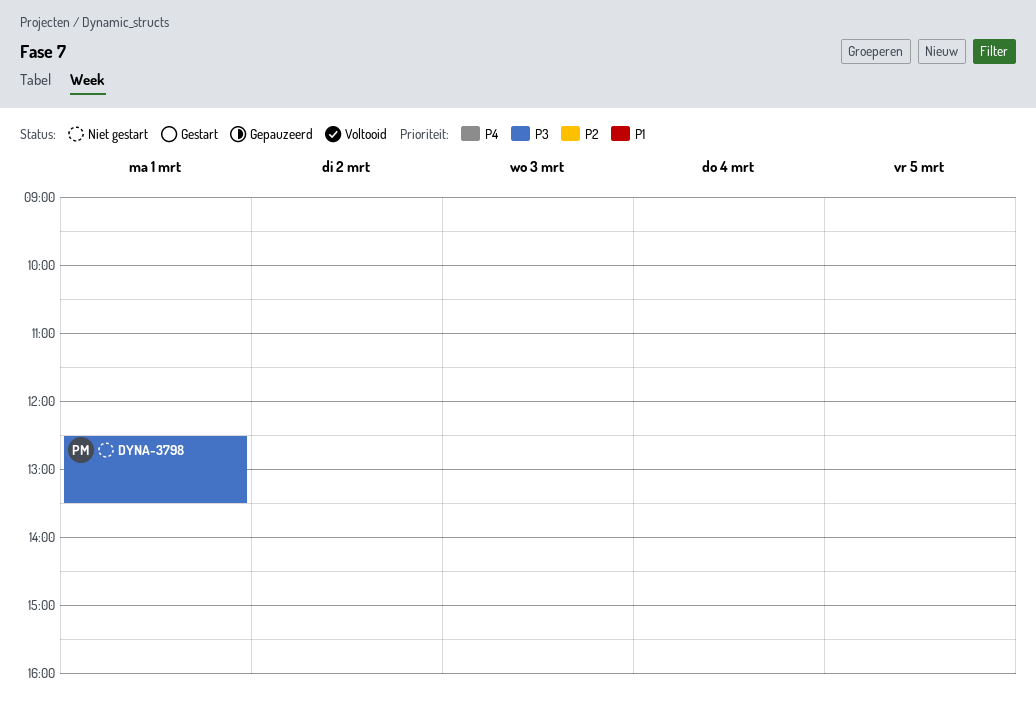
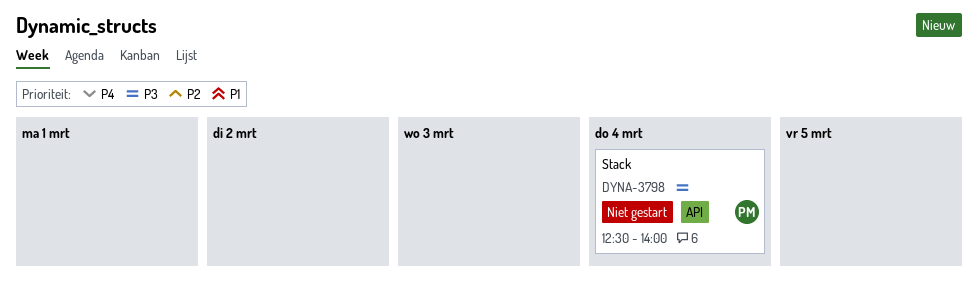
DYNA-3798, day: Mar 1 -> Mar 4
DYNA-3798, ends: 13:30 -> 14:00

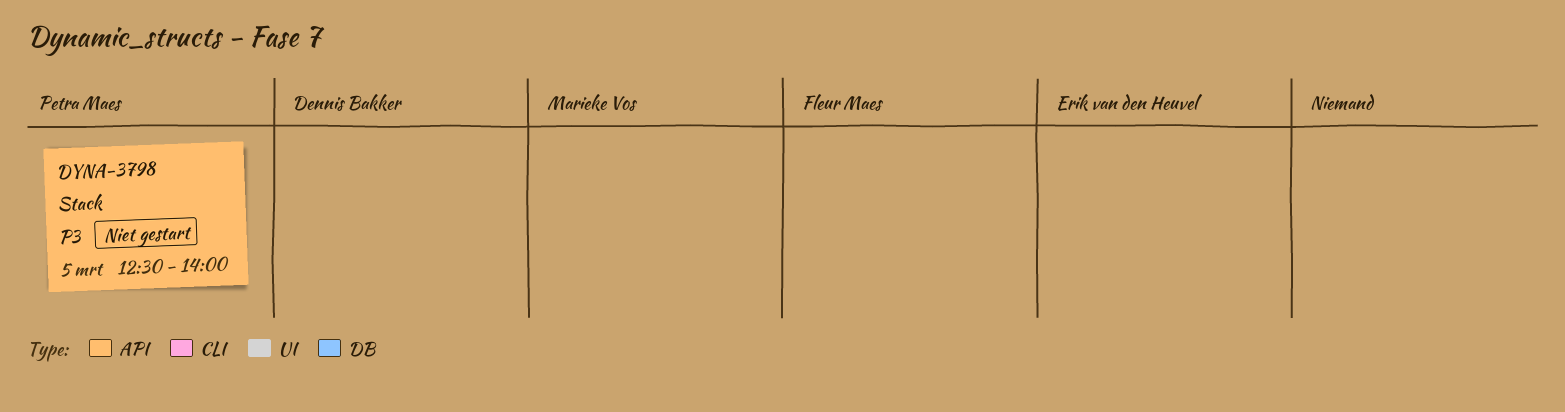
DYNA-3798, day: Mar 4 -> Mar 5

